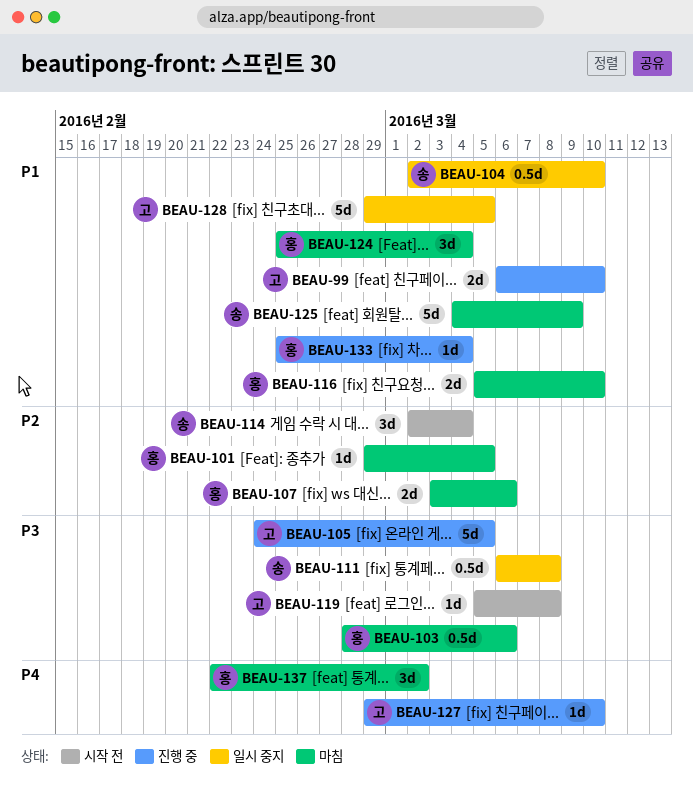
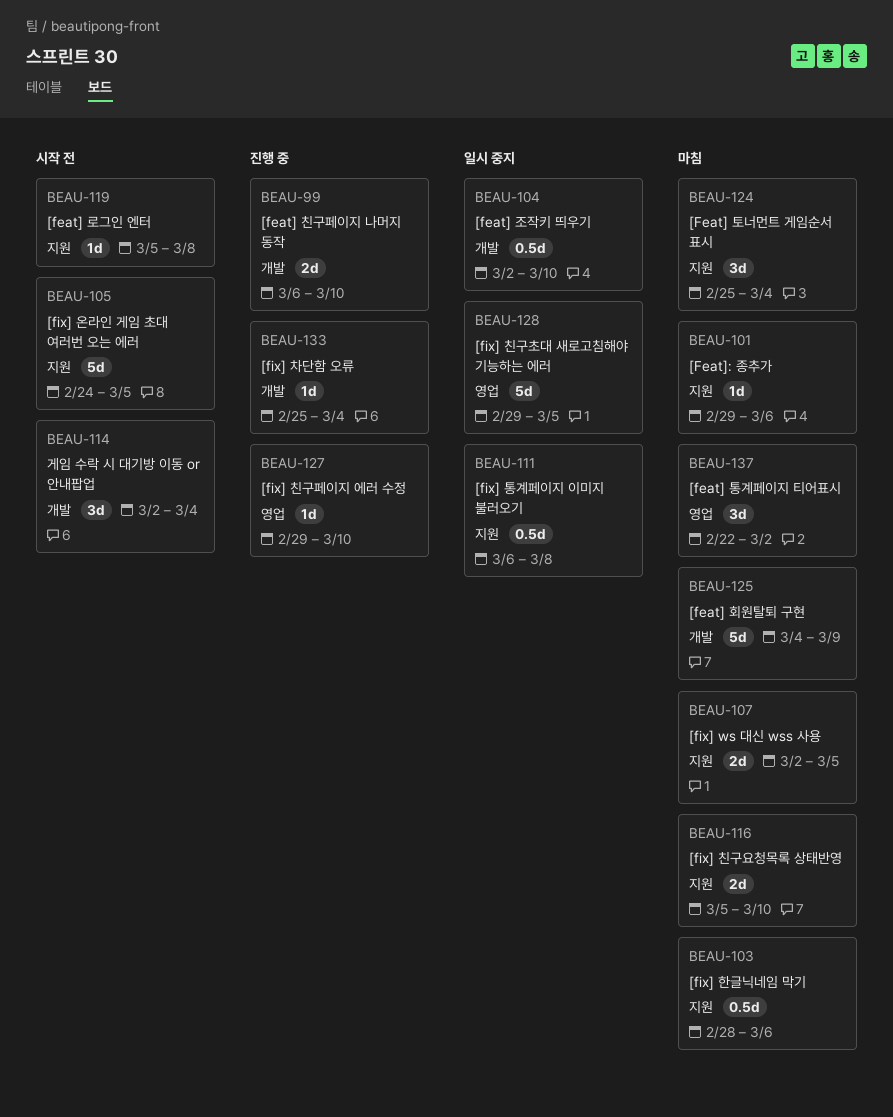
BEAU-101, due: Mar 5 -> Mar 6
BEAU-105, status: 진행 중 -> 시작 전
BEAU-107, start: Mar 3 -> Mar 2
BEAU-107, due: Mar 6 -> Mar 5

